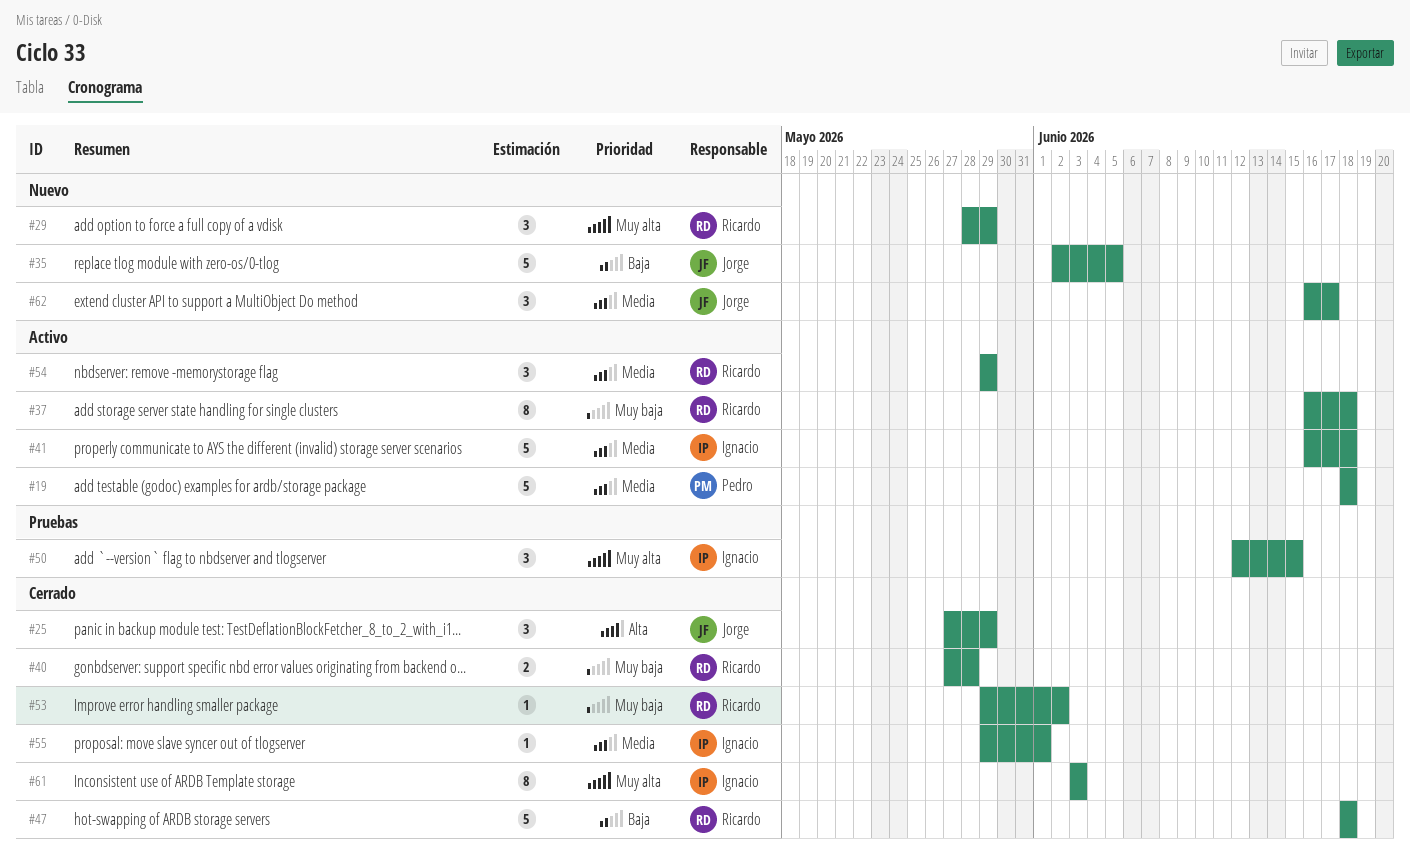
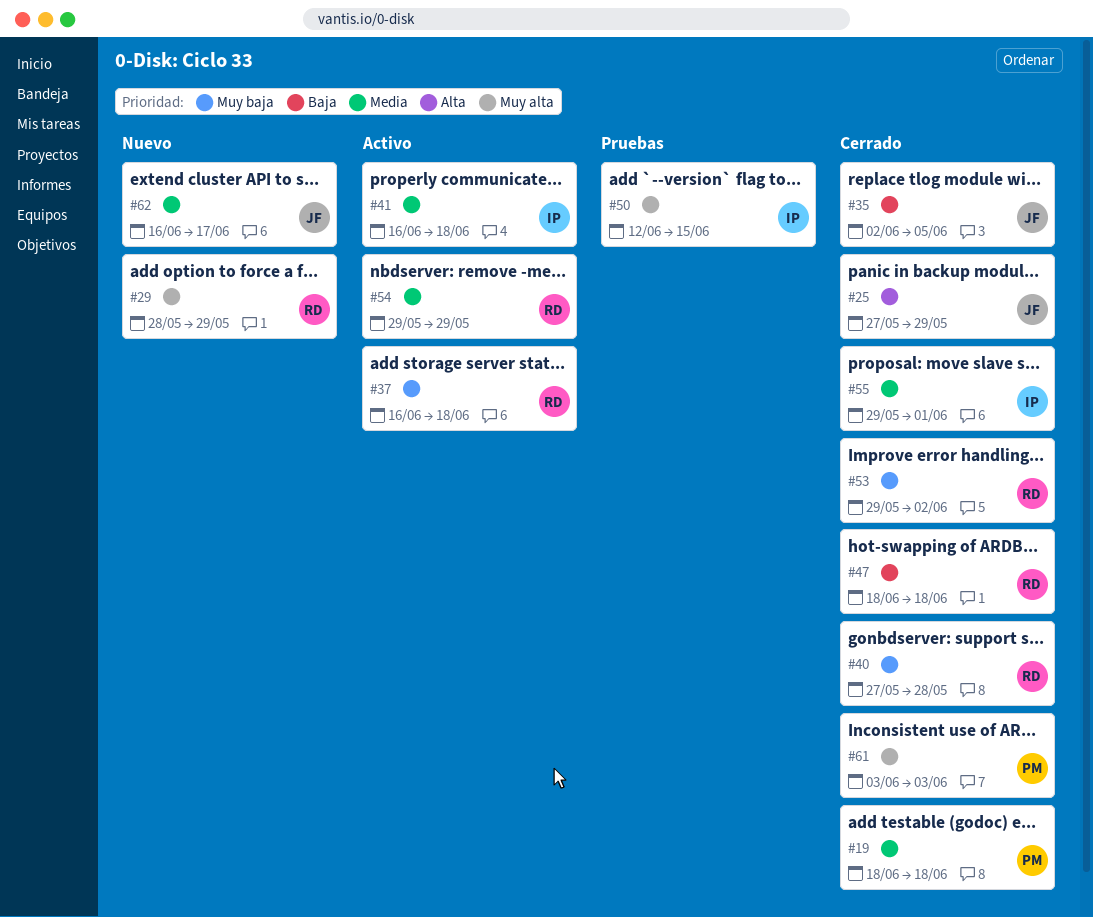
#19, status: Activo -> Cerrado
#35, status: Nuevo -> Cerrado
#61, owner: Ignacio -> Pedro

